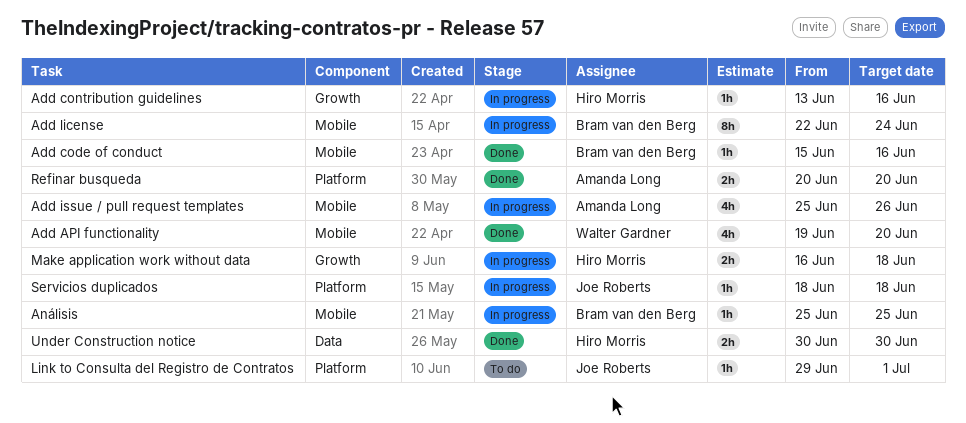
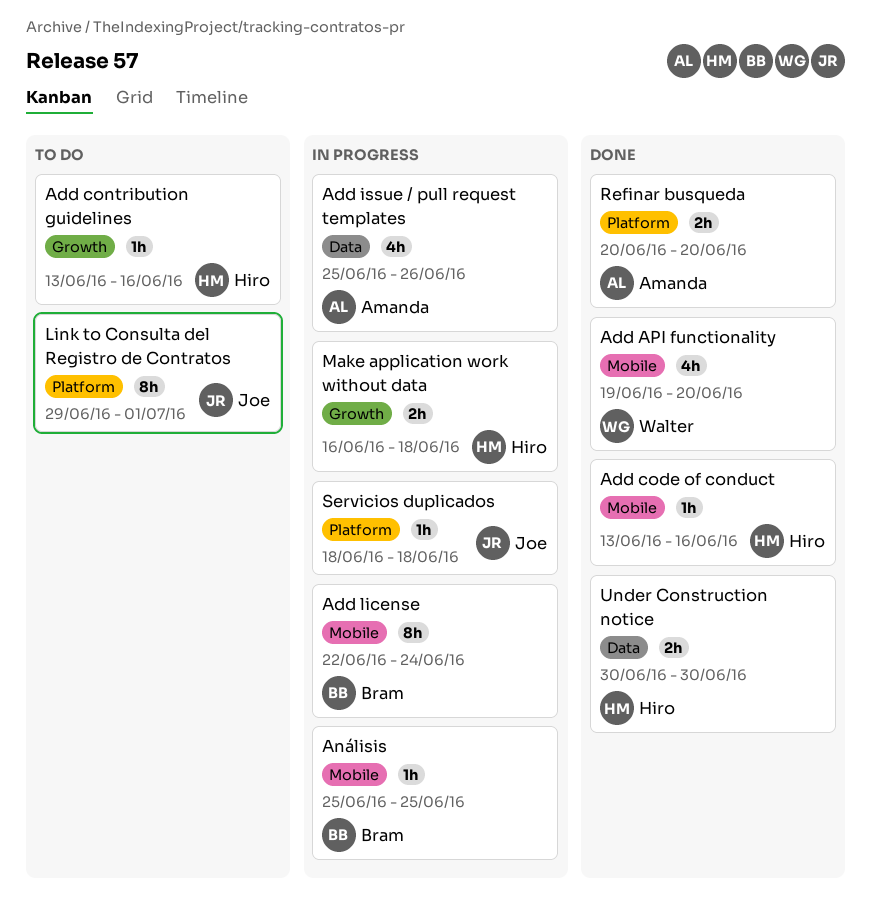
Add code of conduct, owner: Bram van den Berg -> Hiro Morris
Add code of conduct, start: Jun 15 -> Jun 13
Add contribution guidelines, status: In progress -> To do
Add issue / pull request templates, label: Mobile -> Data
Link to Consulta del Registro de Contratos, estimate: 1h -> 8h

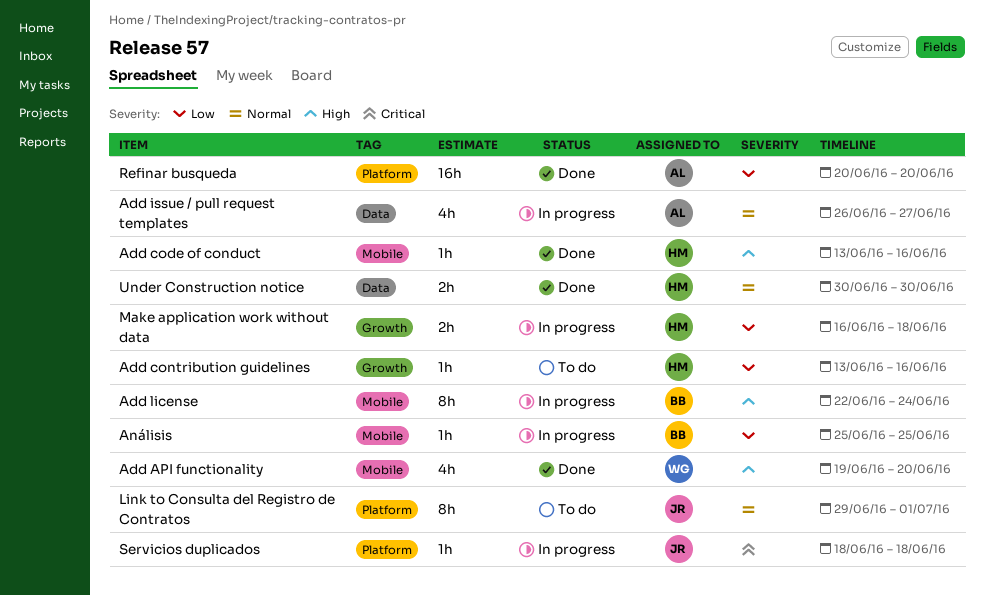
Add issue / pull request templates, start: Jun 25 -> Jun 26
Add issue / pull request templates, due: Jun 26 -> Jun 27
Refinar busqueda, estimate: 2h -> 16h

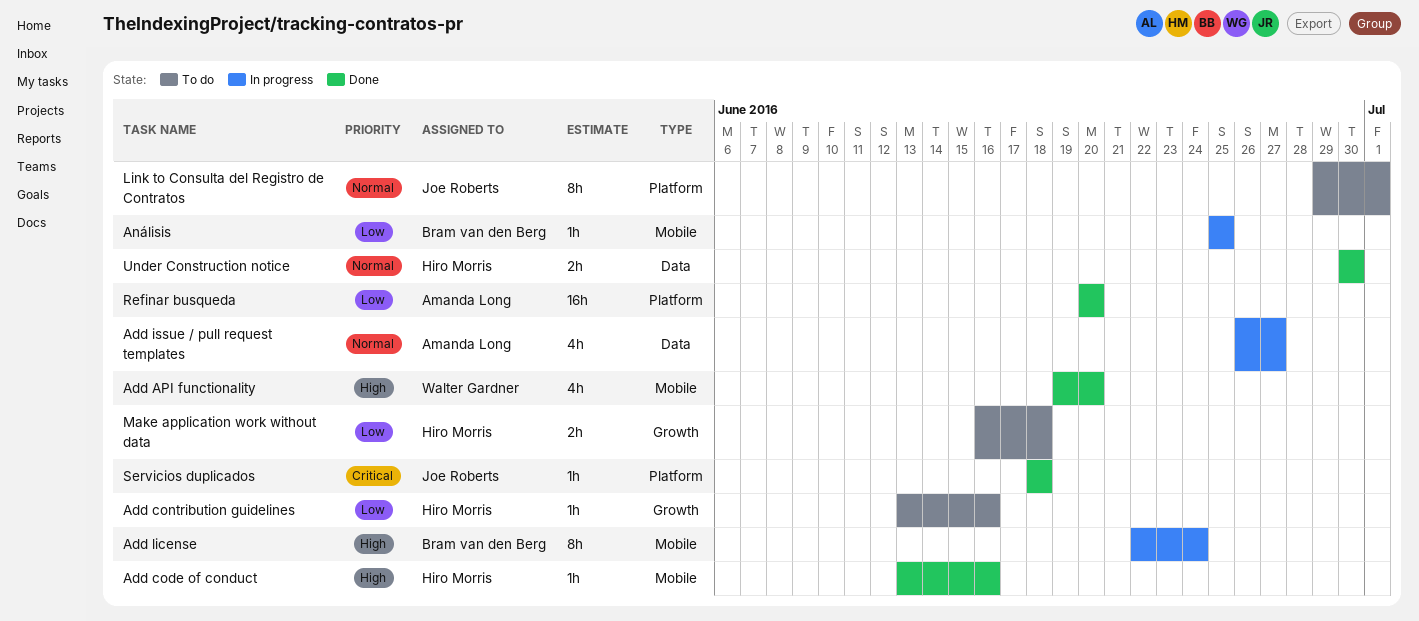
Make application work without data, status: In progress -> To do
Servicios duplicados, status: In progress -> Done

